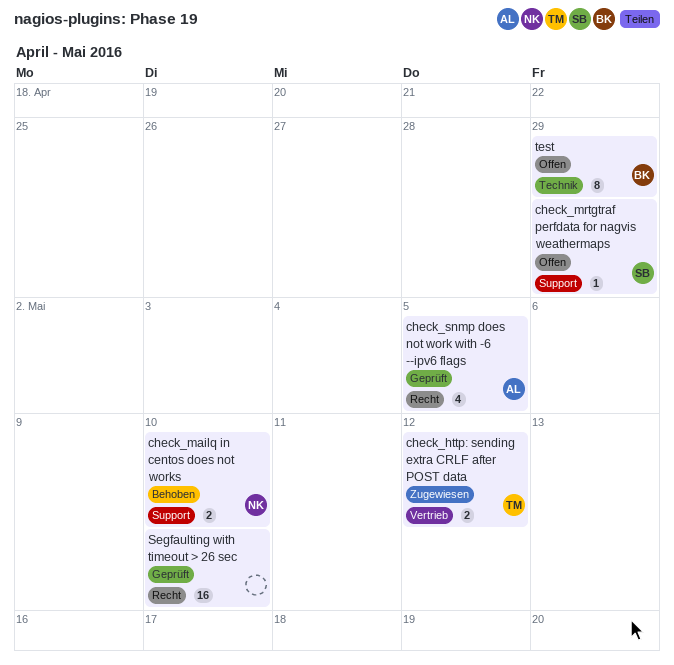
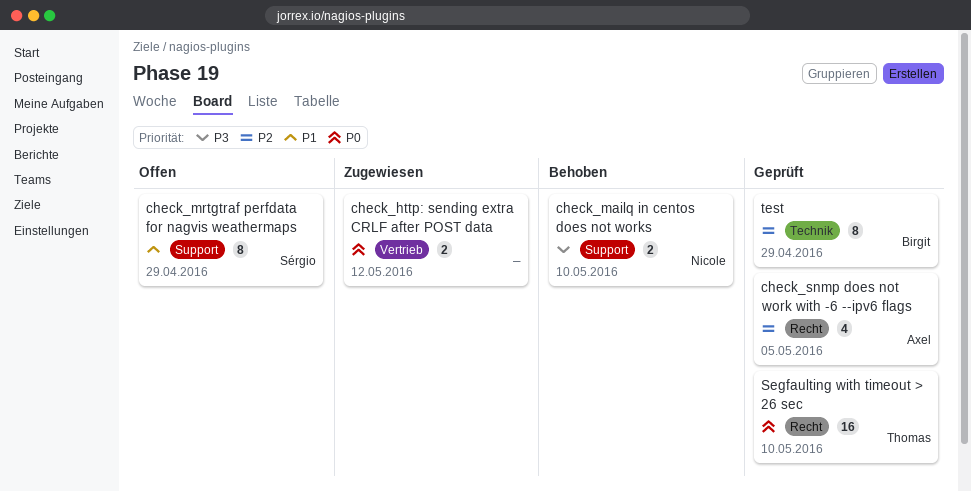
check_http: sending extra CRLF after POST data, owner: Thomas -> none
check_mrtgtraf perfdata for nagvis weathermaps, estimate: 1 -> 8
Segfaulting with timeout > 26 sec, owner: none -> Thomas
test, status: Offen -> Geprüft

